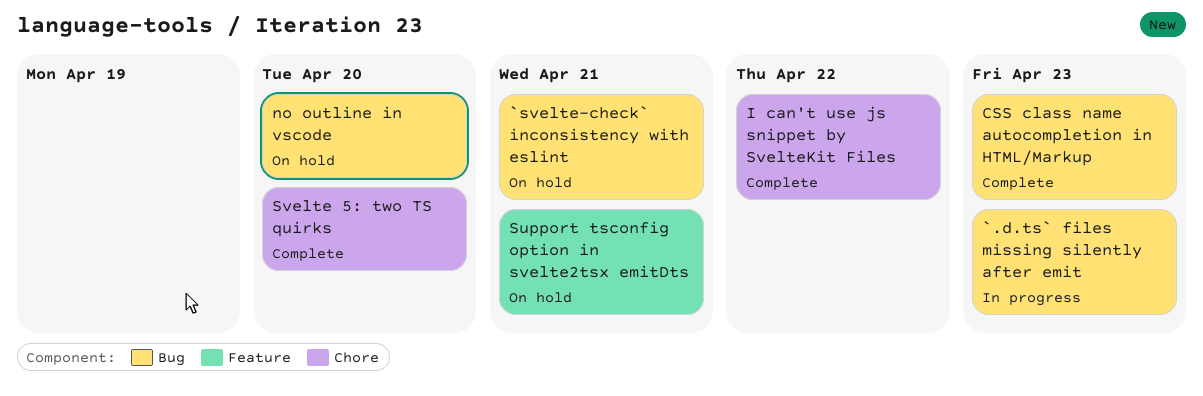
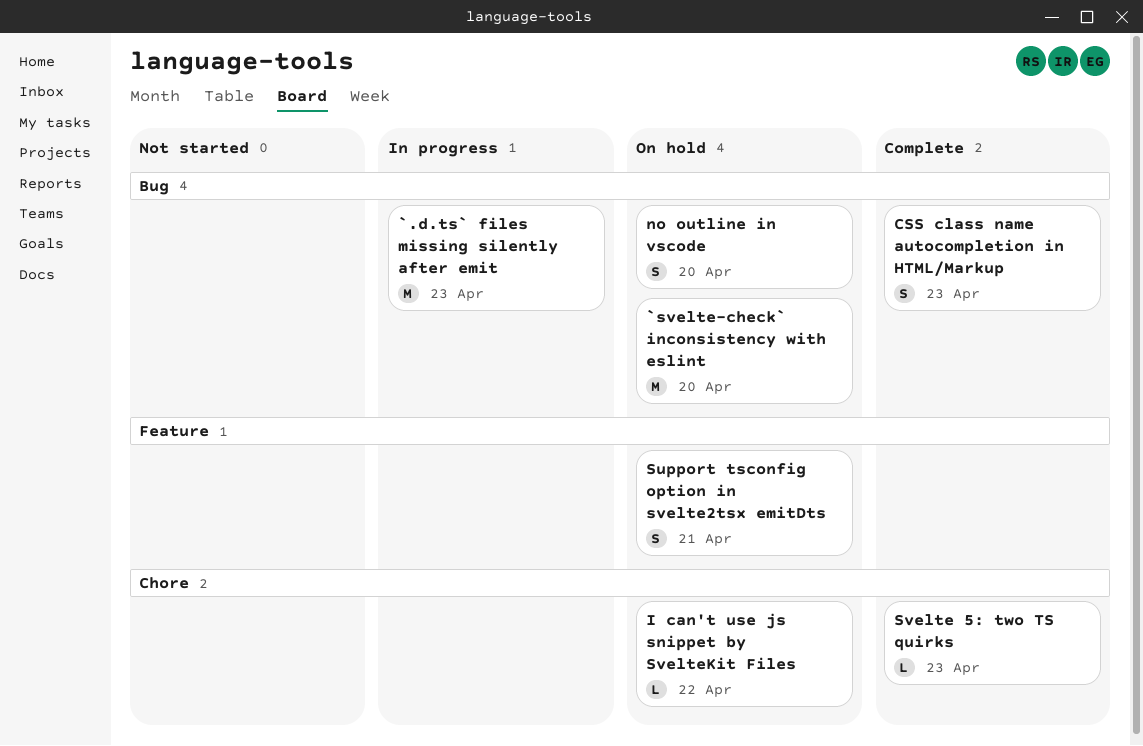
`svelte-check` inconsistency with eslint, due: Apr 21 -> Apr 20
I can't use js snippet by SvelteKit Files, status: Complete -> On hold
Svelte 5: two TS quirks, due: Apr 20 -> Apr 23

